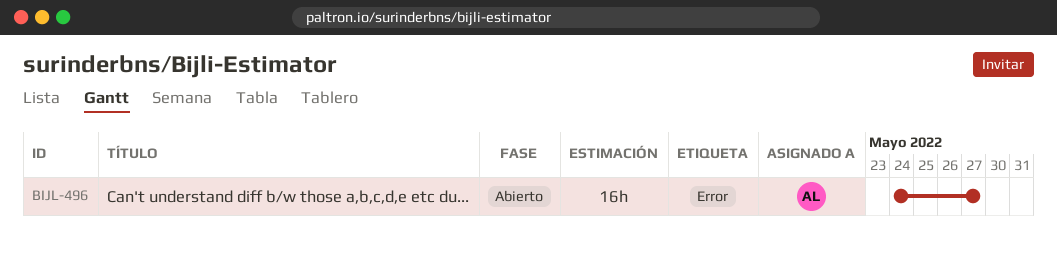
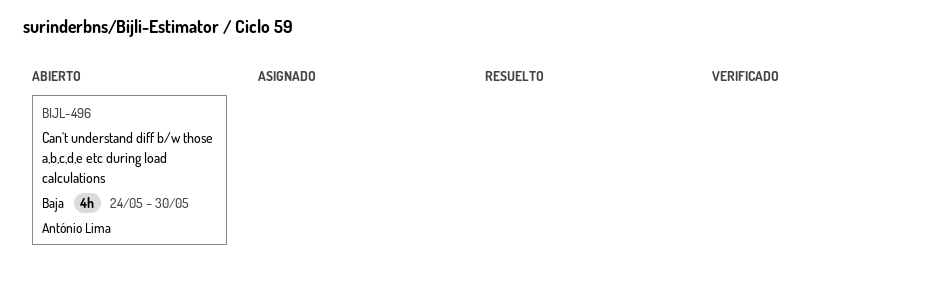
BIJL-496, estimate: 16h -> 4h
BIJL-496, due: May 27 -> May 30

